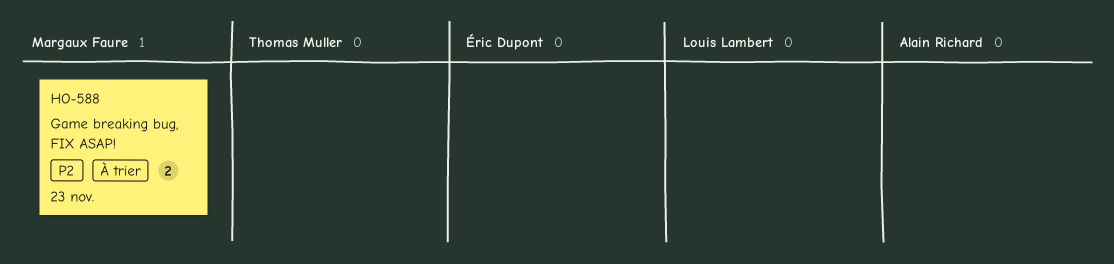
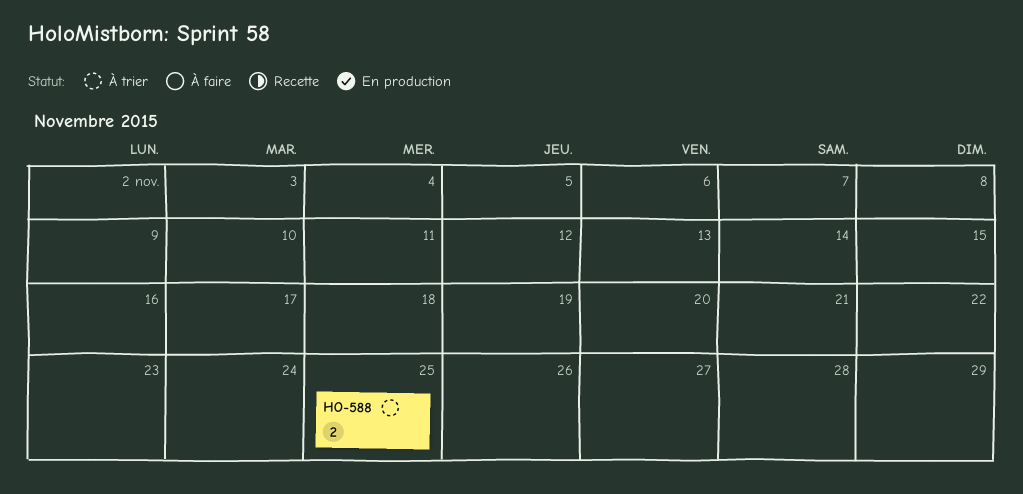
HO-588, due: Nov 23 -> Nov 25

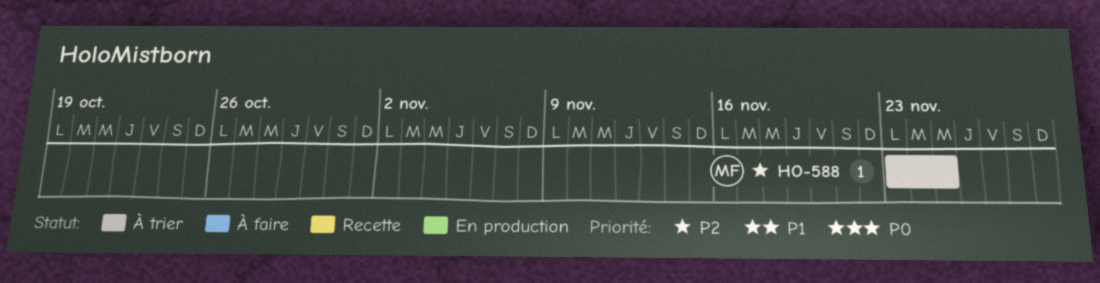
HO-588, estimate: 2 -> 1

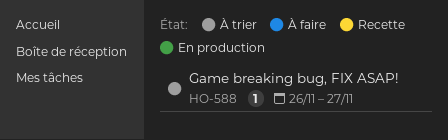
HO-588, start: Nov 23 -> Nov 26
HO-588, due: Nov 25 -> Nov 27

